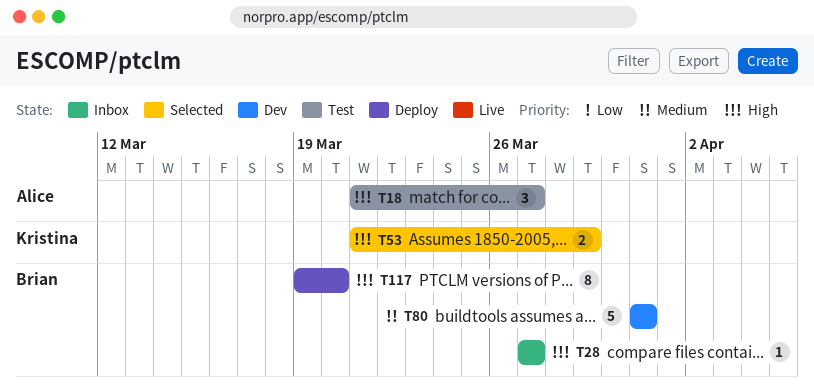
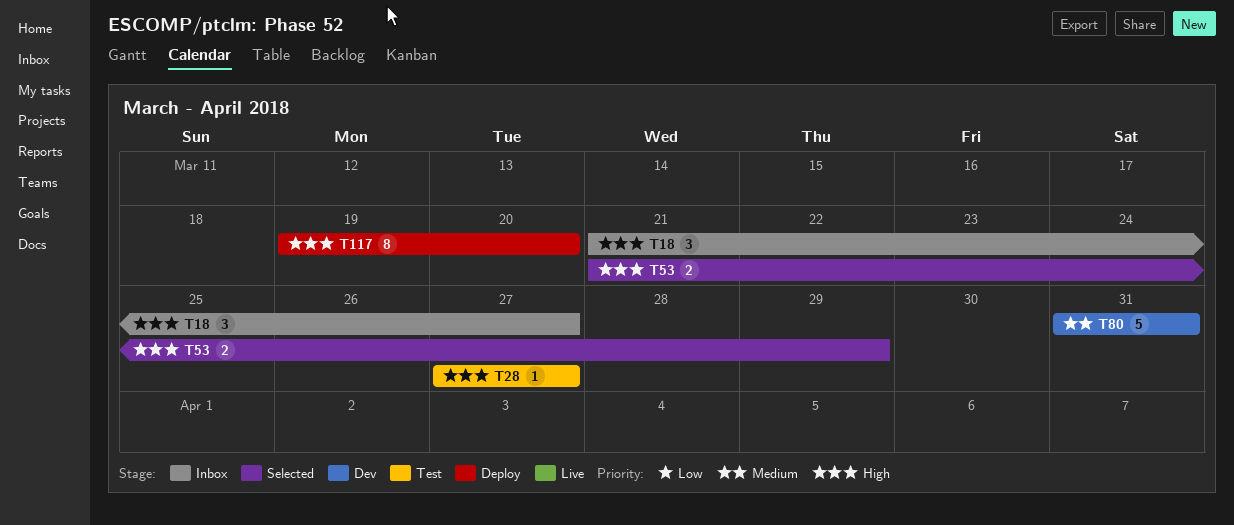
T18, status: Test -> Inbox
T28, status: Inbox -> Test

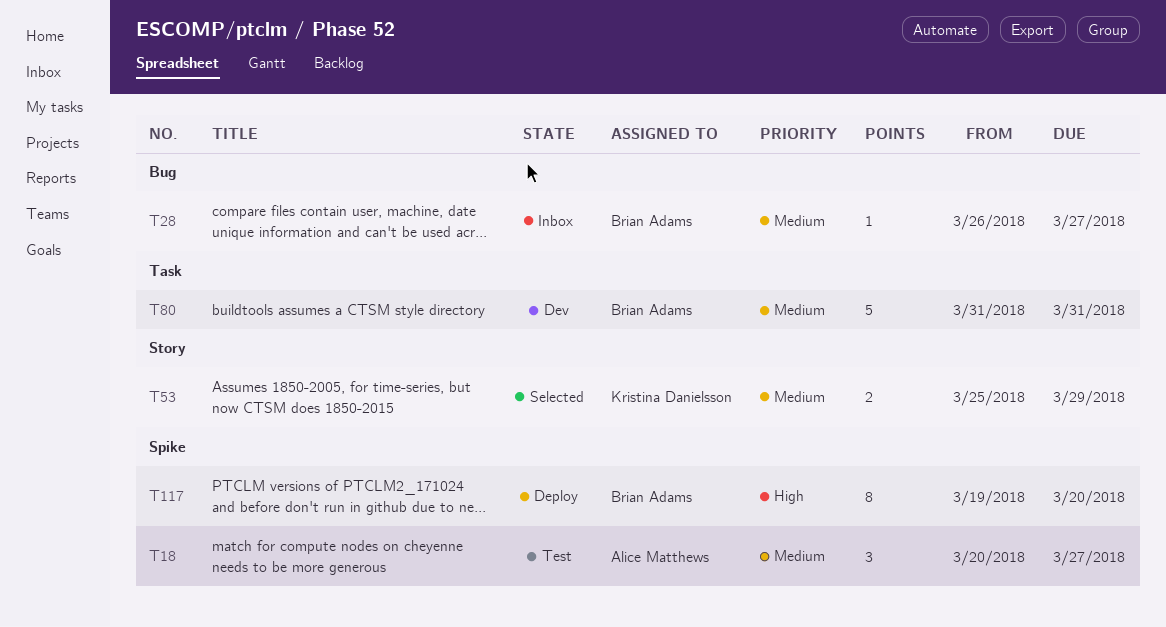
T18, status: Inbox -> Test
T18, priority: High -> Medium
T18, start: Mar 21 -> Mar 20
T28, status: Test -> Inbox
T28, priority: High -> Medium
T28, start: Mar 27 -> Mar 26
T53, priority: High -> Medium
T53, start: Mar 21 -> Mar 25

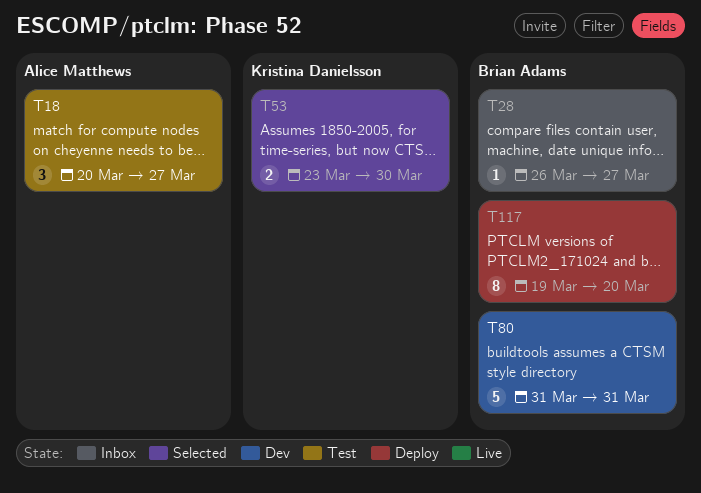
T53, start: Mar 25 -> Mar 23
T53, due: Mar 29 -> Mar 30

